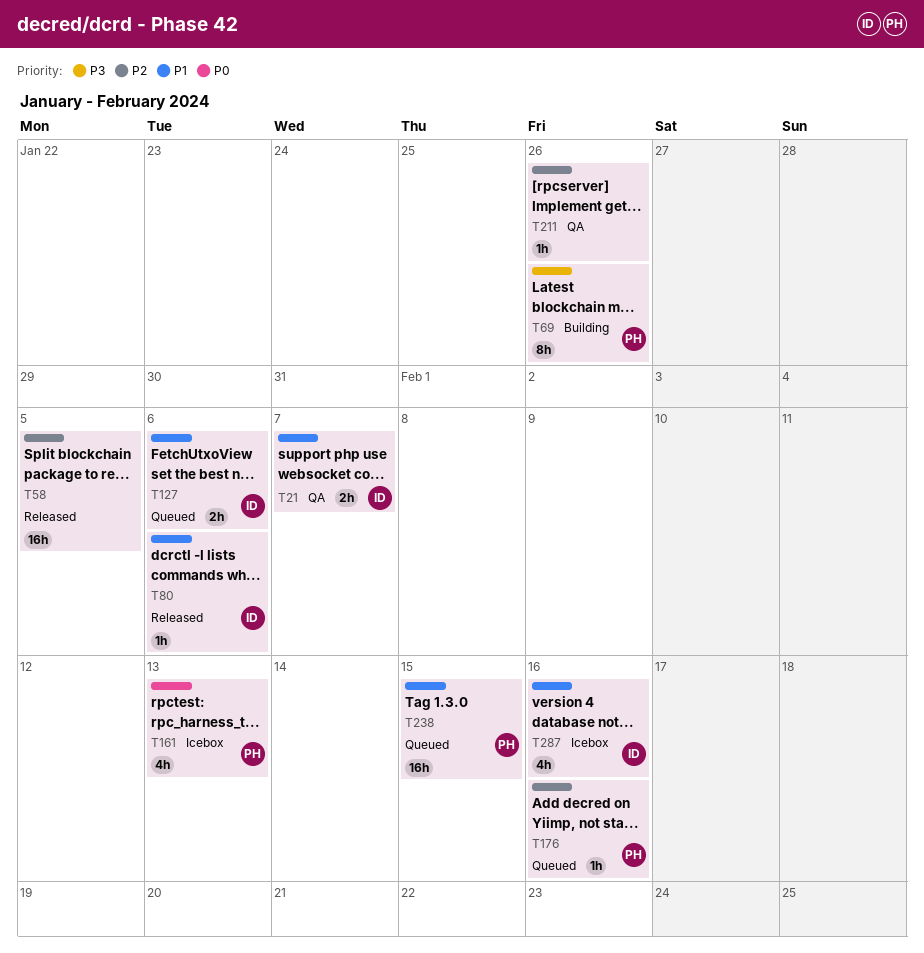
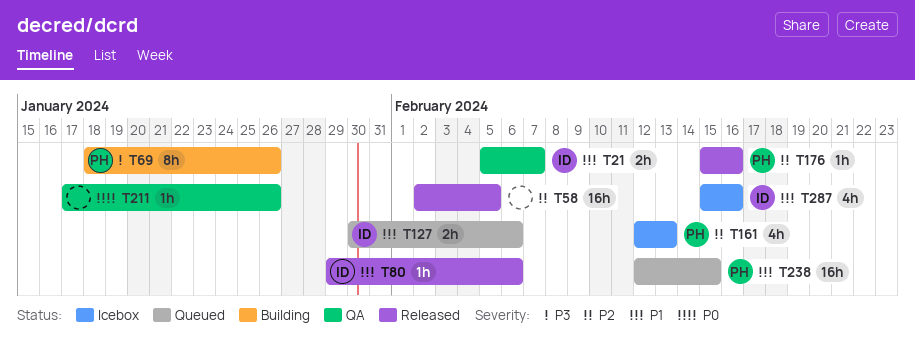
T161, priority: P0 -> P2
T176, status: Queued -> Released
T211, priority: P2 -> P0

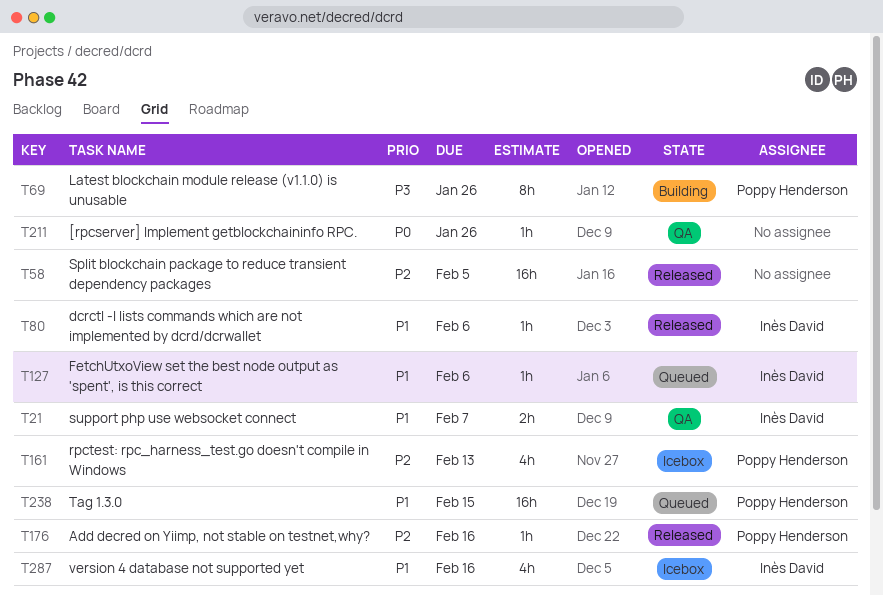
T127, estimate: 2h -> 1h

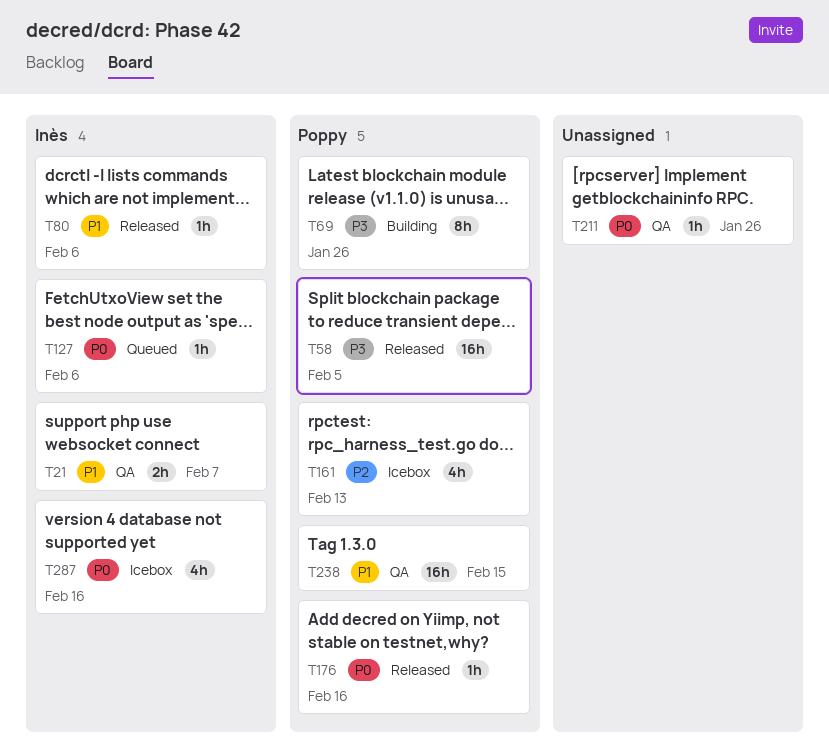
T58, owner: none -> Poppy Henderson
T58, priority: P2 -> P3
T127, priority: P1 -> P0
T176, priority: P2 -> P0
T238, status: Queued -> QA
T287, priority: P1 -> P0

